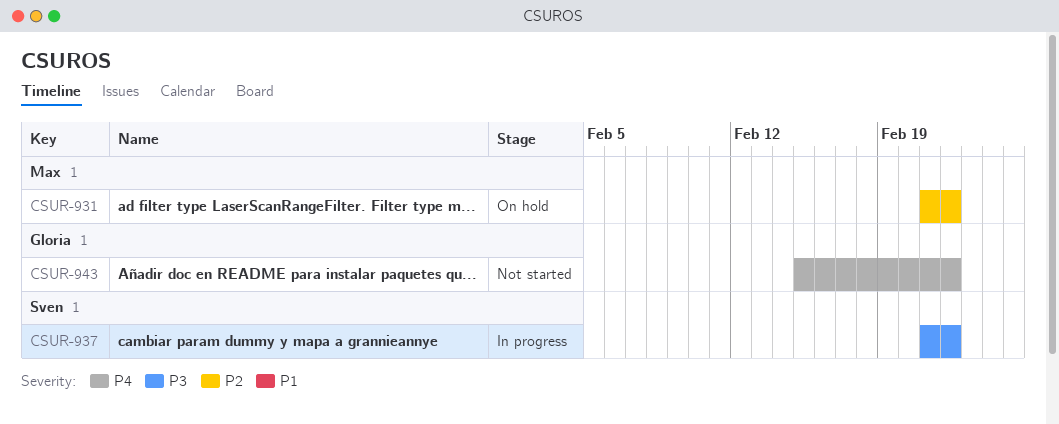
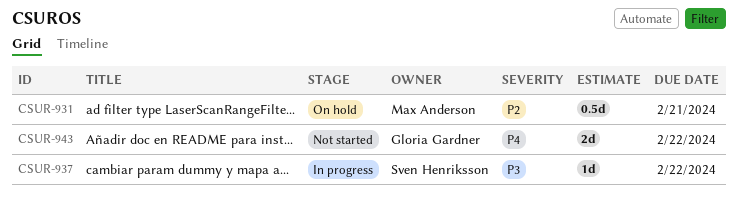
CSUR-931, due: Feb 22 -> Feb 21

